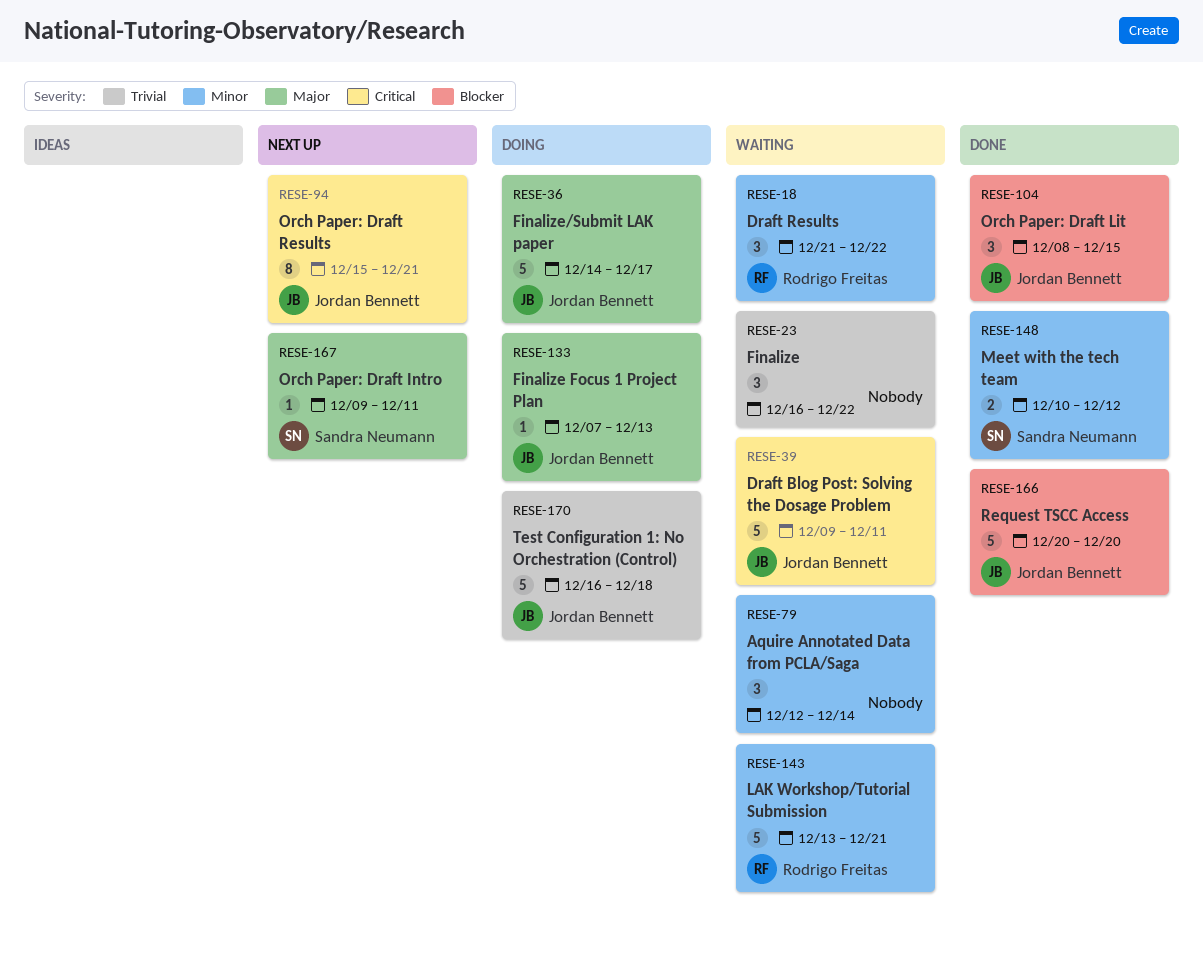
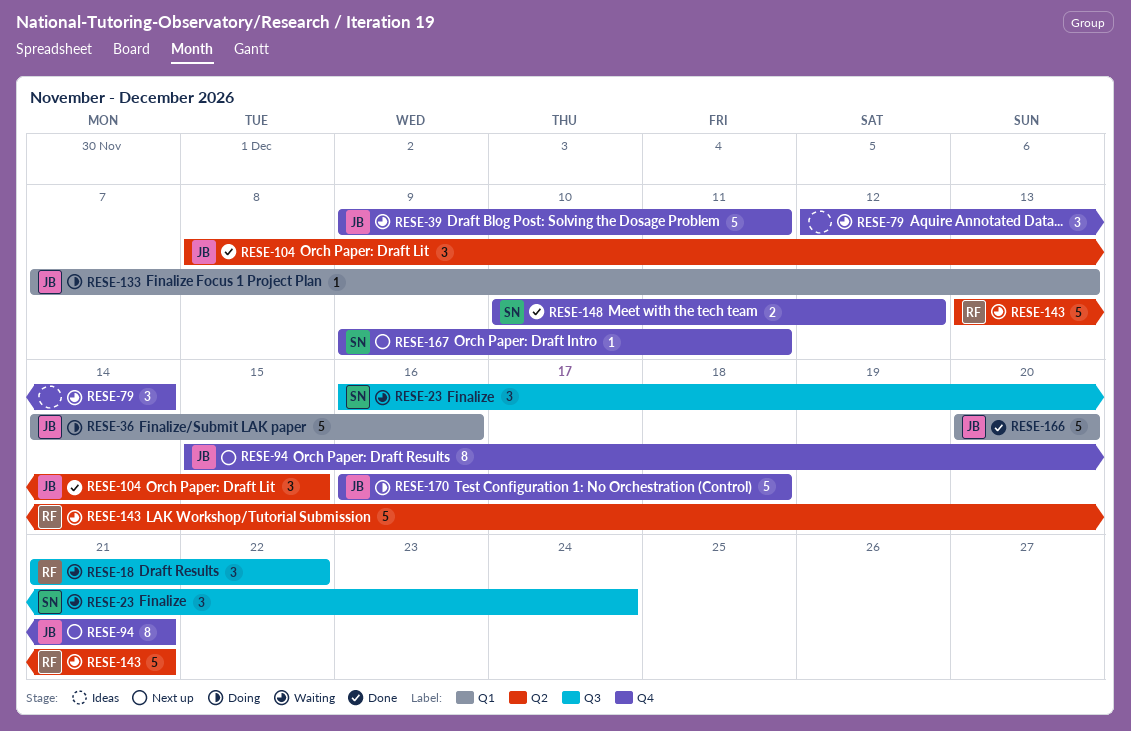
RESE-23, owner: none -> Sandra Neumann
RESE-23, due: Dec 22 -> Dec 24
RESE-36, due: Dec 17 -> Dec 16

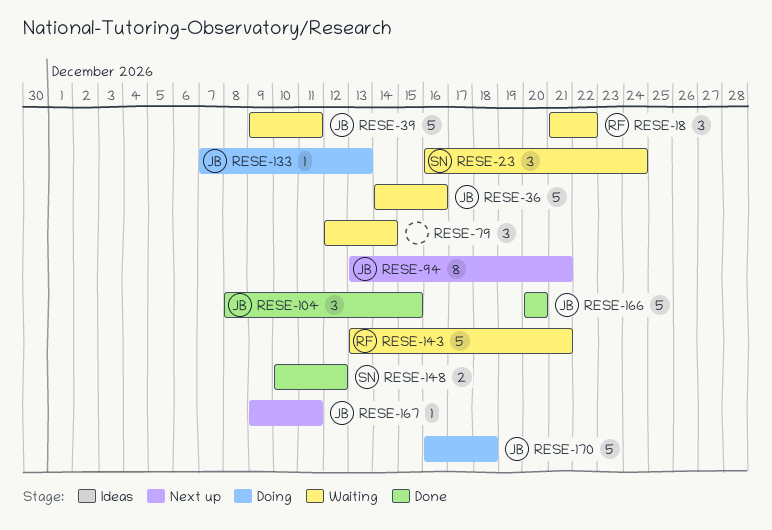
RESE-36, status: Doing -> Waiting
RESE-94, start: Dec 15 -> Dec 13
RESE-167, owner: SN -> JB

